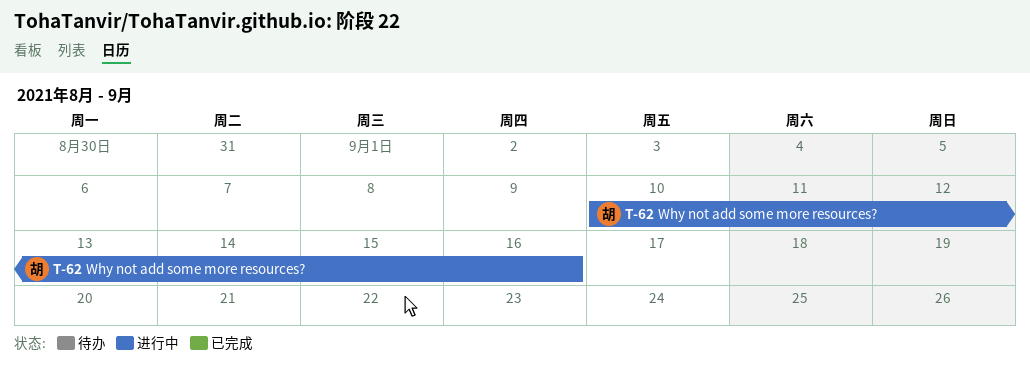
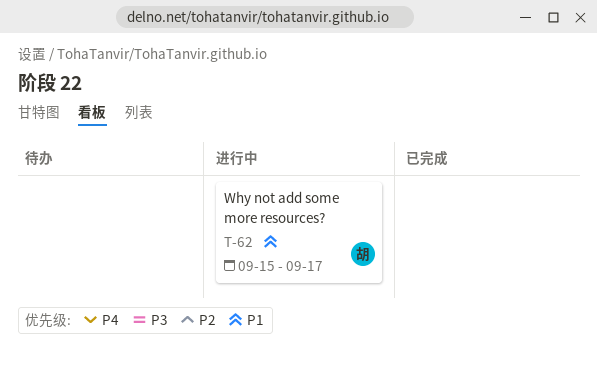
T-62, start: Sep 10 -> Sep 15
T-62, due: Sep 16 -> Sep 17

